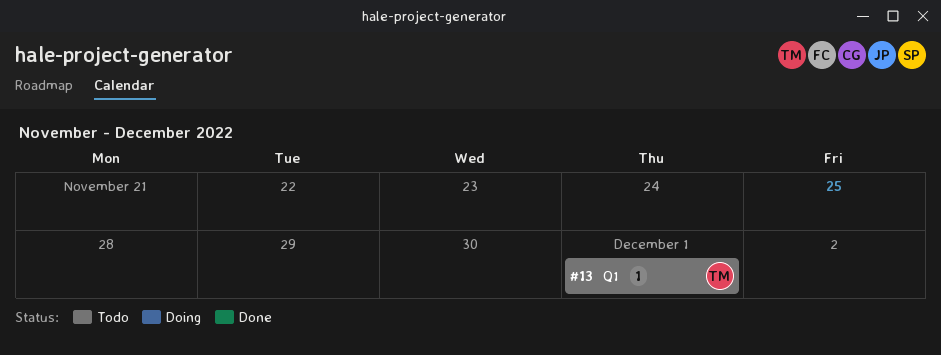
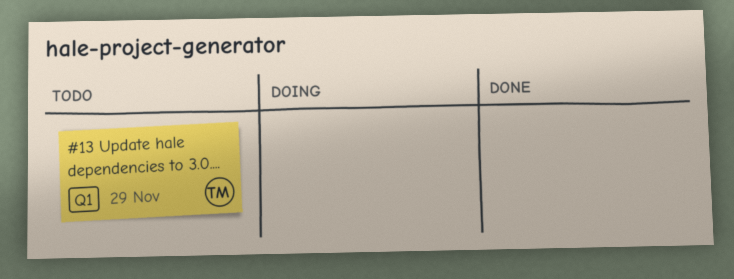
#13, due: Dec 1 -> Nov 29

